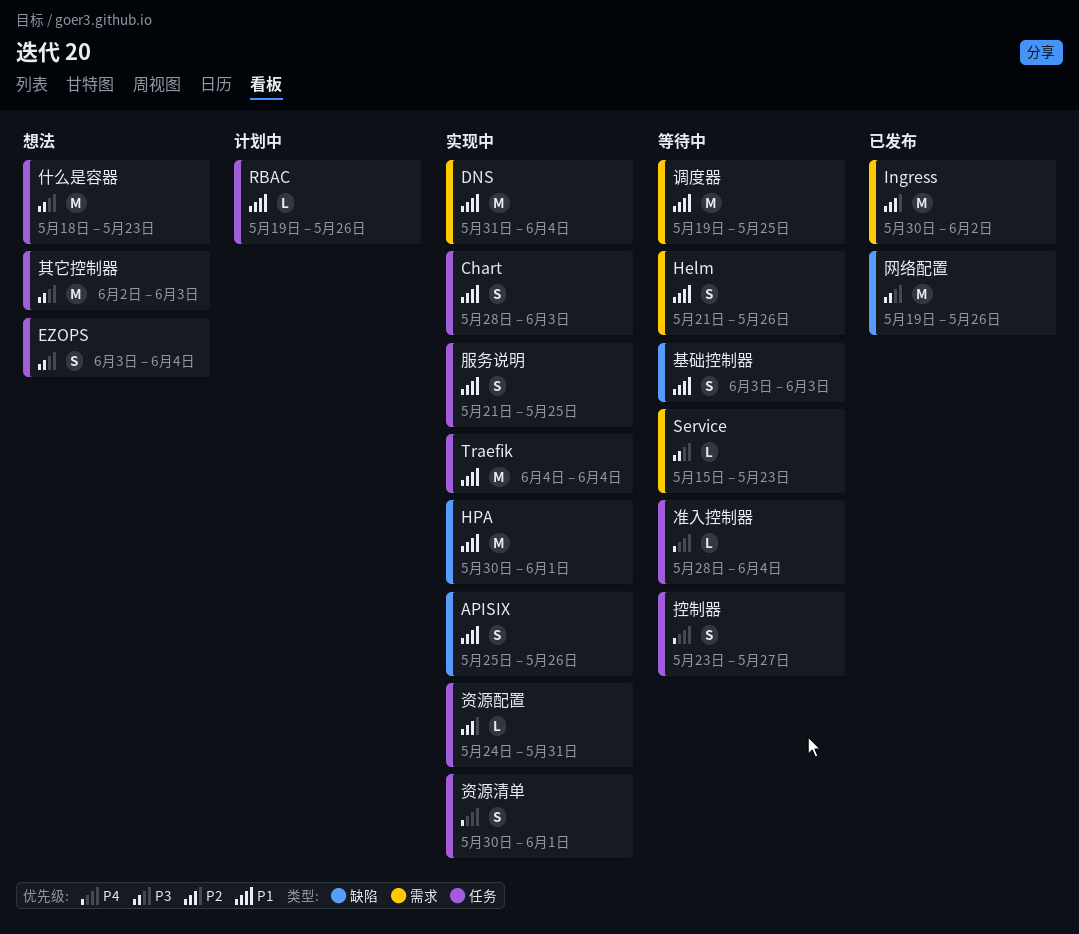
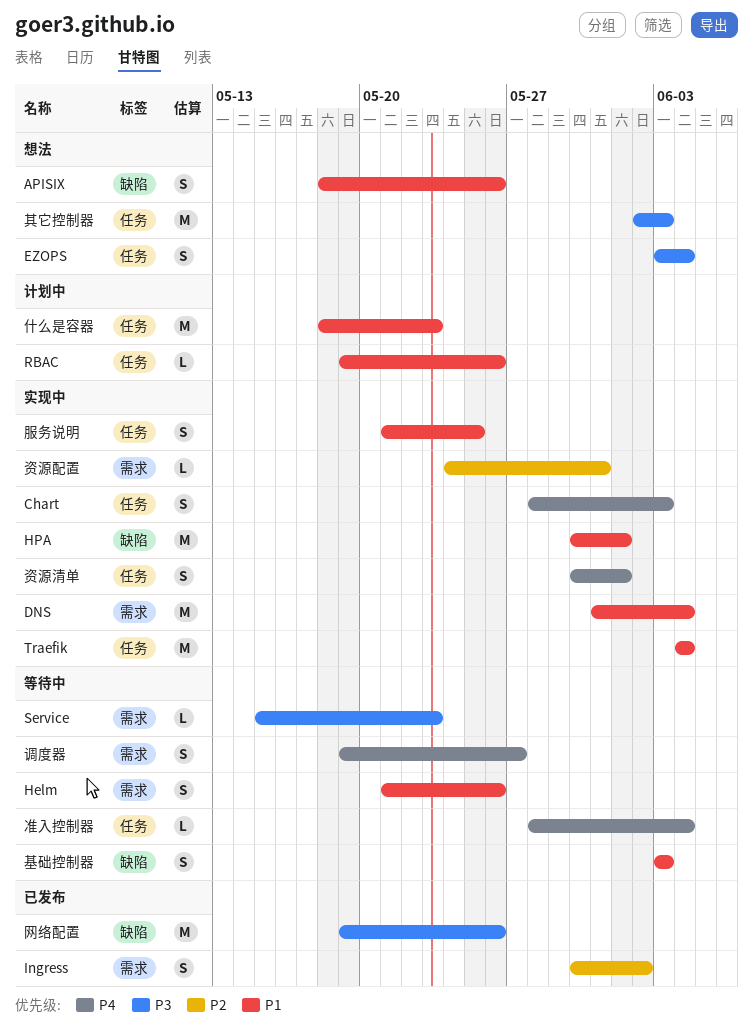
APISIX, status: 实现中 -> 想法
APISIX, start: May 25 -> May 18
Chart, priority: P1 -> P4
Ingress, estimate: M -> S
什么是容器, status: 想法 -> 计划中
什么是容器, priority: P3 -> P1
控制器: present -> none
调度器, priority: P1 -> P4
调度器, estimate: M -> S
调度器, due: May 25 -> May 27
资源配置, label: 任务 -> 需求

